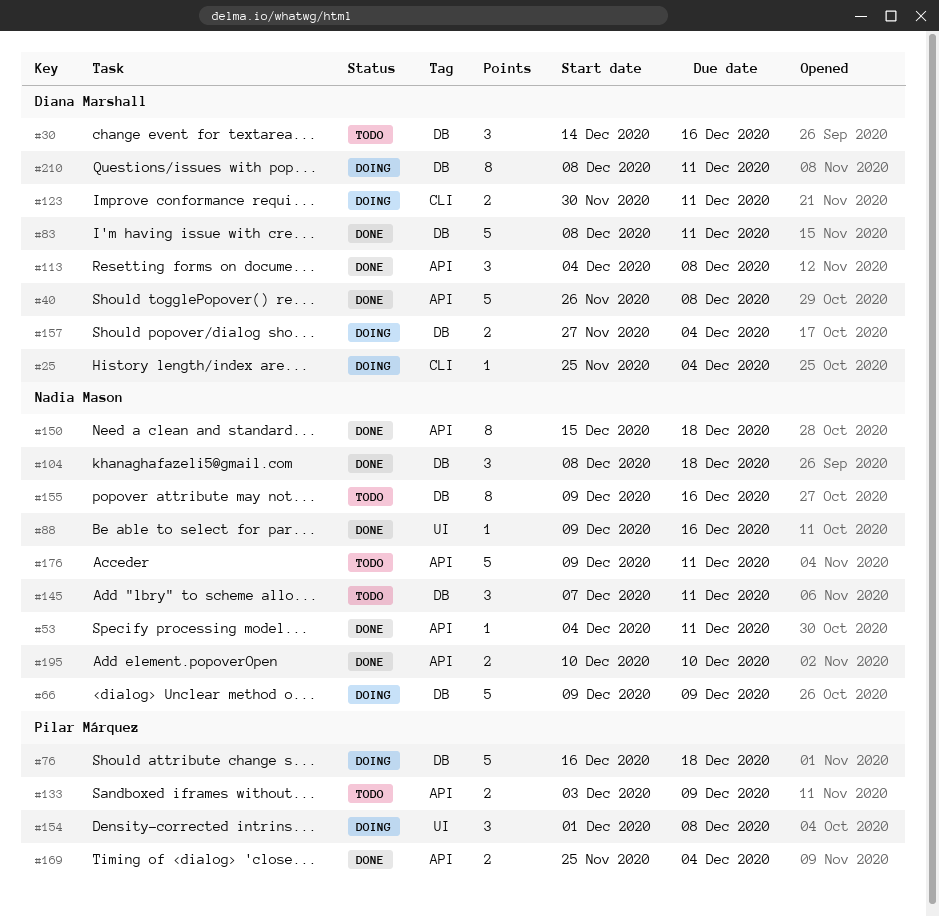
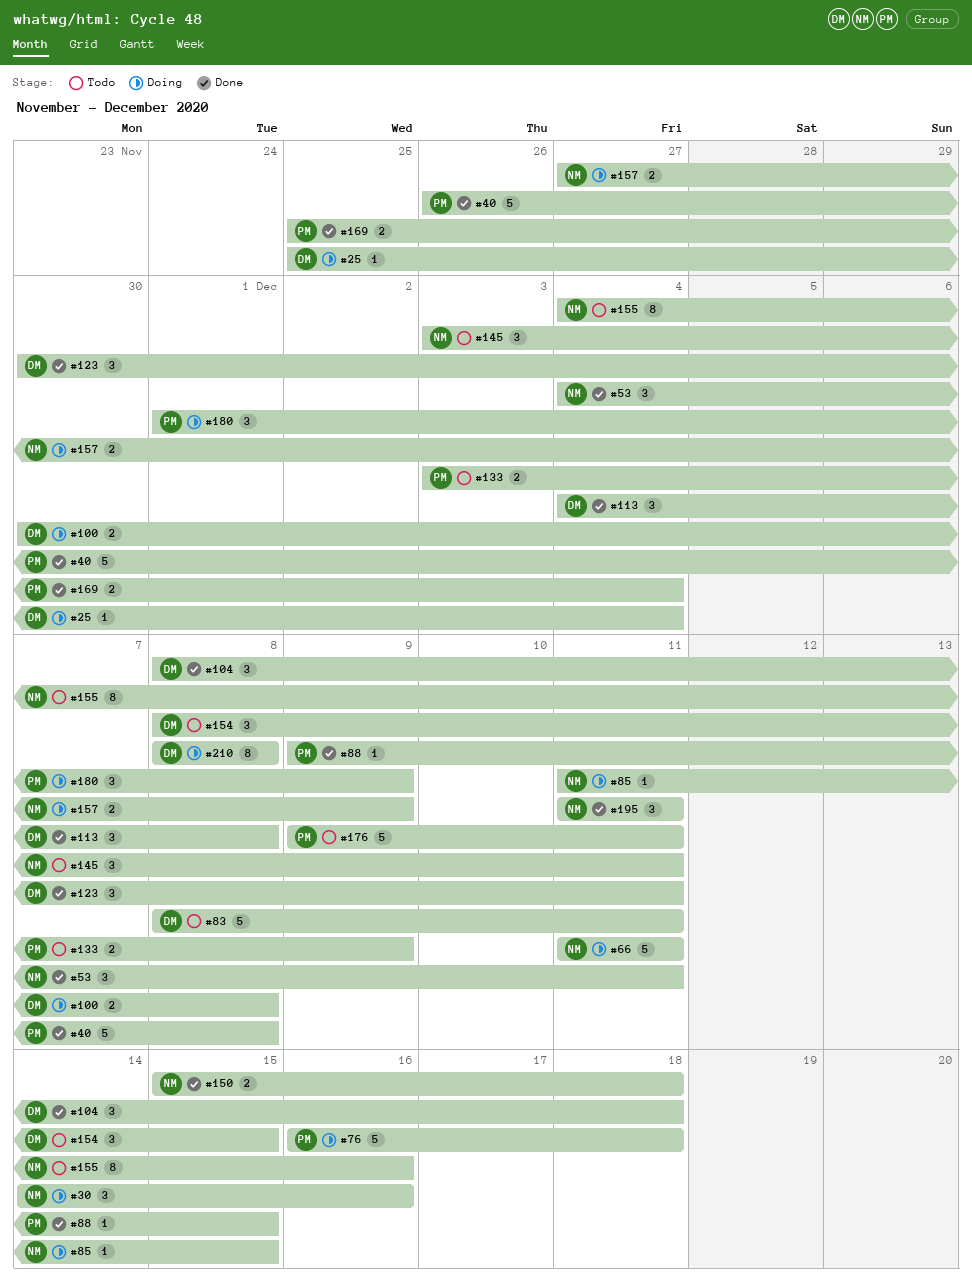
#30, status: Todo -> Doing
#30, owner: Diana Marshall -> Nadia Mason
#40, owner: Diana Marshall -> Pilar Márquez
#53, estimate: 1 -> 3
#66, start: Dec 9 -> Dec 11
#66, due: Dec 9 -> Dec 11
#83, status: Done -> Todo
#85: none -> present
#88, owner: Nadia Mason -> Pilar Márquez
#88, due: Dec 16 -> Dec 15
#100: none -> present
#104, owner: Nadia Mason -> Diana Marshall
#123, status: Doing -> Done
#123, estimate: 2 -> 3
#145, start: Dec 7 -> Dec 3
#150, estimate: 8 -> 2
#154, status: Doing -> Todo
#154, owner: Pilar Márquez -> Diana Marshall
#154, start: Dec 1 -> Dec 8
#154, due: Dec 8 -> Dec 15
#155, start: Dec 9 -> Dec 4
#157, owner: Diana Marshall -> Nadia Mason
#157, due: Dec 4 -> Dec 9
#176, owner: Nadia Mason -> Pilar Márquez
#180: none -> present
#195, estimate: 2 -> 3
#195, start: Dec 10 -> Dec 11
#195, due: Dec 10 -> Dec 11
#210, due: Dec 11 -> Dec 8

